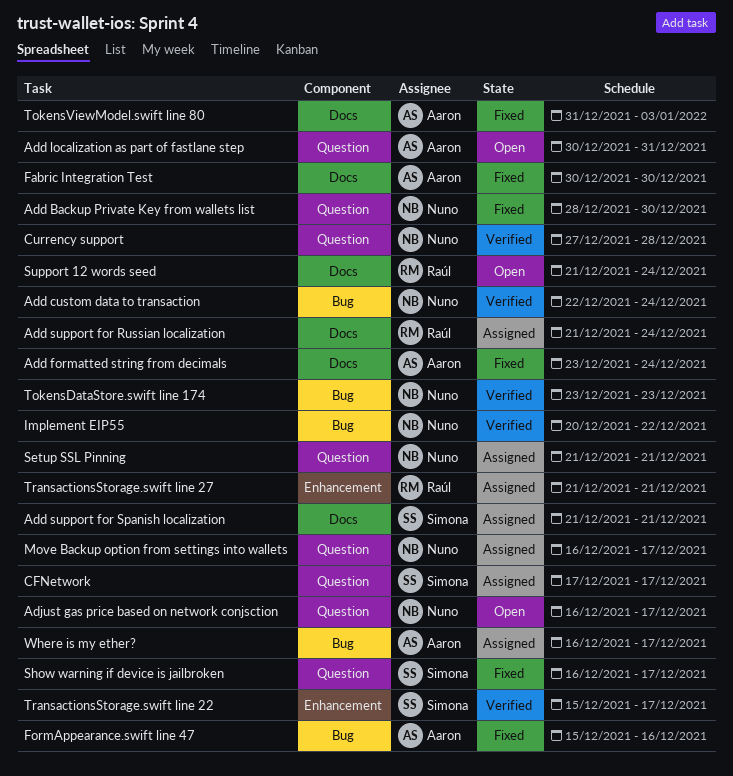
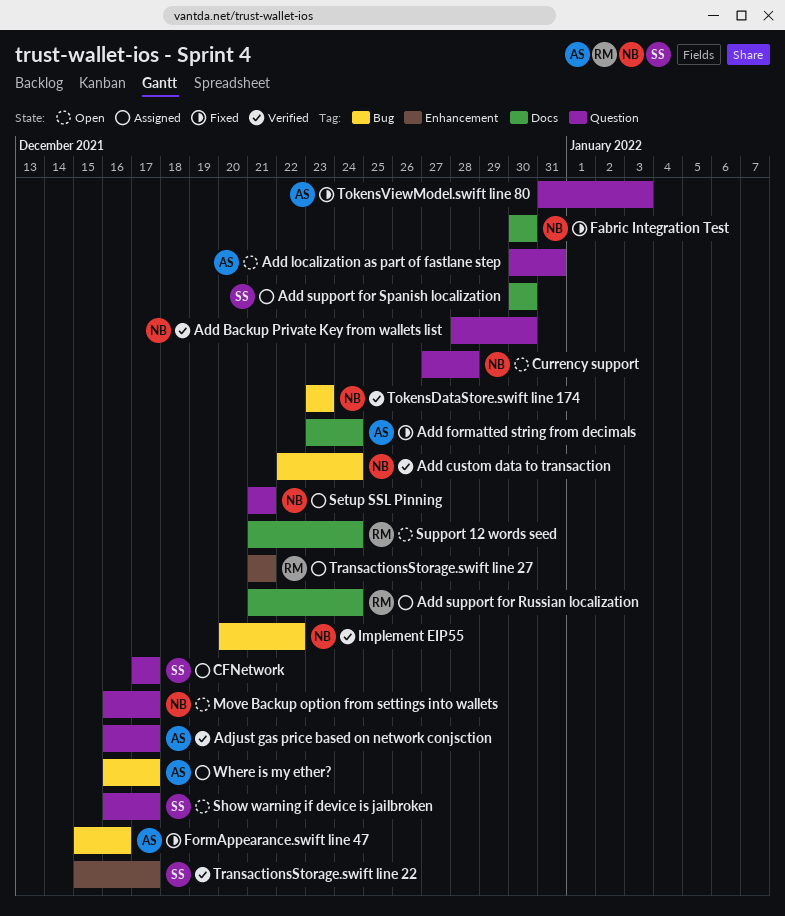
Add Backup Private Key from wallets list, status: Fixed -> Verified
Add support for Spanish localization, start: Dec 21 -> Dec 30
Add support for Spanish localization, due: Dec 21 -> Dec 30
Adjust gas price based on network conjsction, status: Open -> Verified
Adjust gas price based on network conjsction, owner: Nuno -> Aaron
Currency support, status: Verified -> Open
Fabric Integration Test, owner: Aaron -> Nuno
Move Backup option from settings into wallets, status: Assigned -> Open
Show warning if device is jailbroken, status: Fixed -> Open
TokensViewModel.swift line 80, label: Docs -> Question

